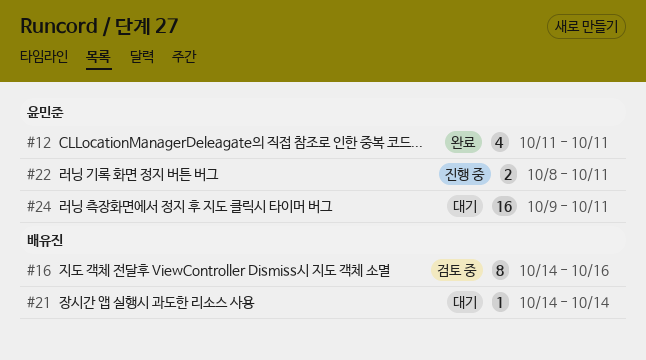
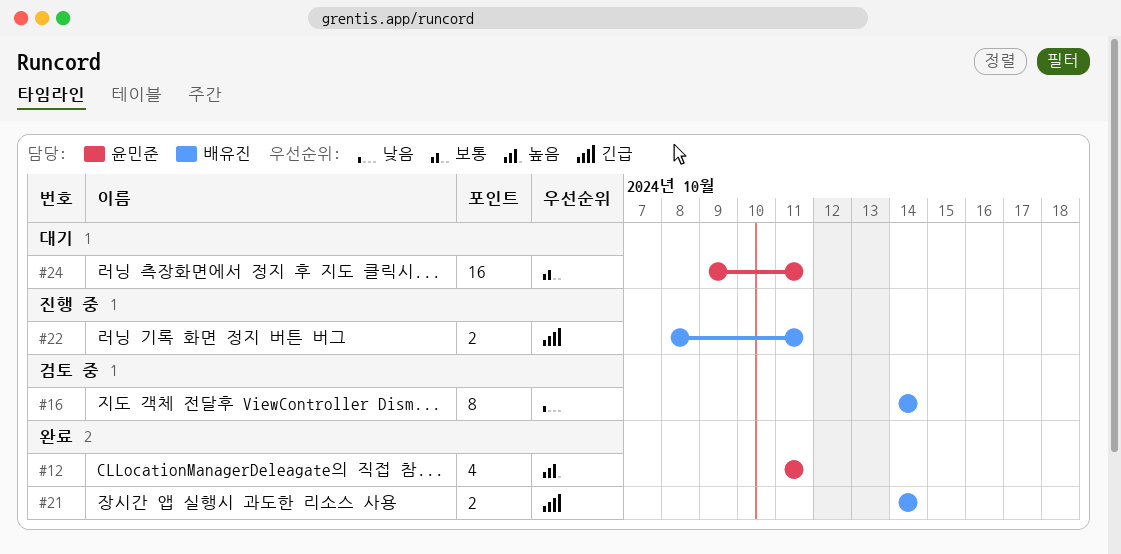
#16, due: Oct 16 -> Oct 14
#21, status: 대기 -> 완료
#21, estimate: 1 -> 2
#22, owner: 윤민준 -> 배유진

